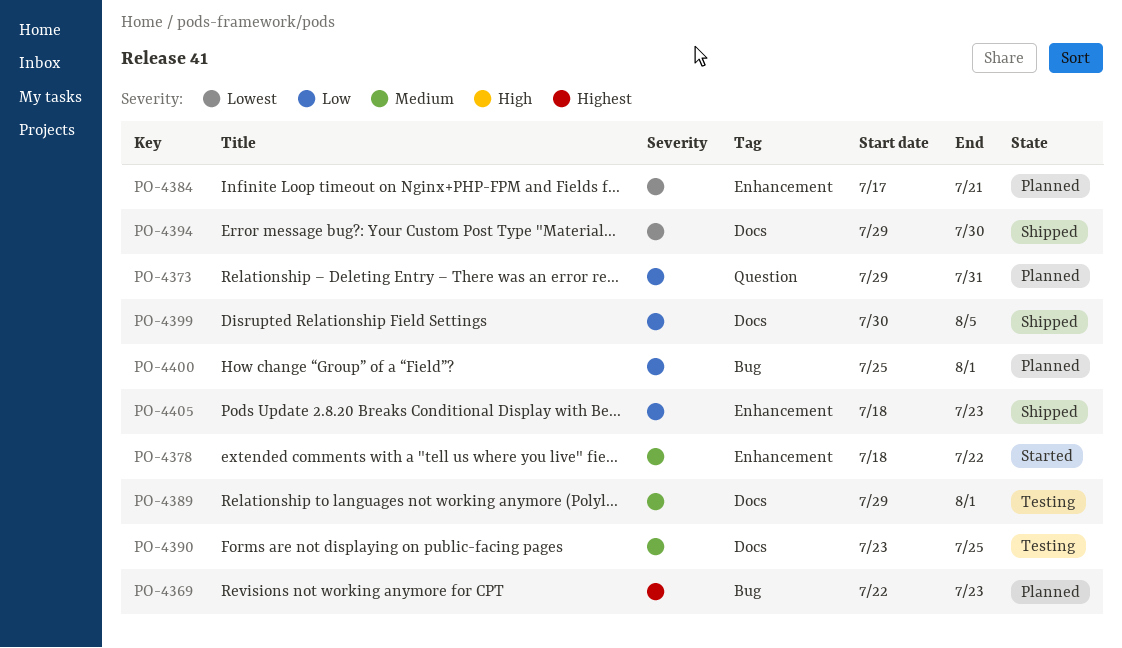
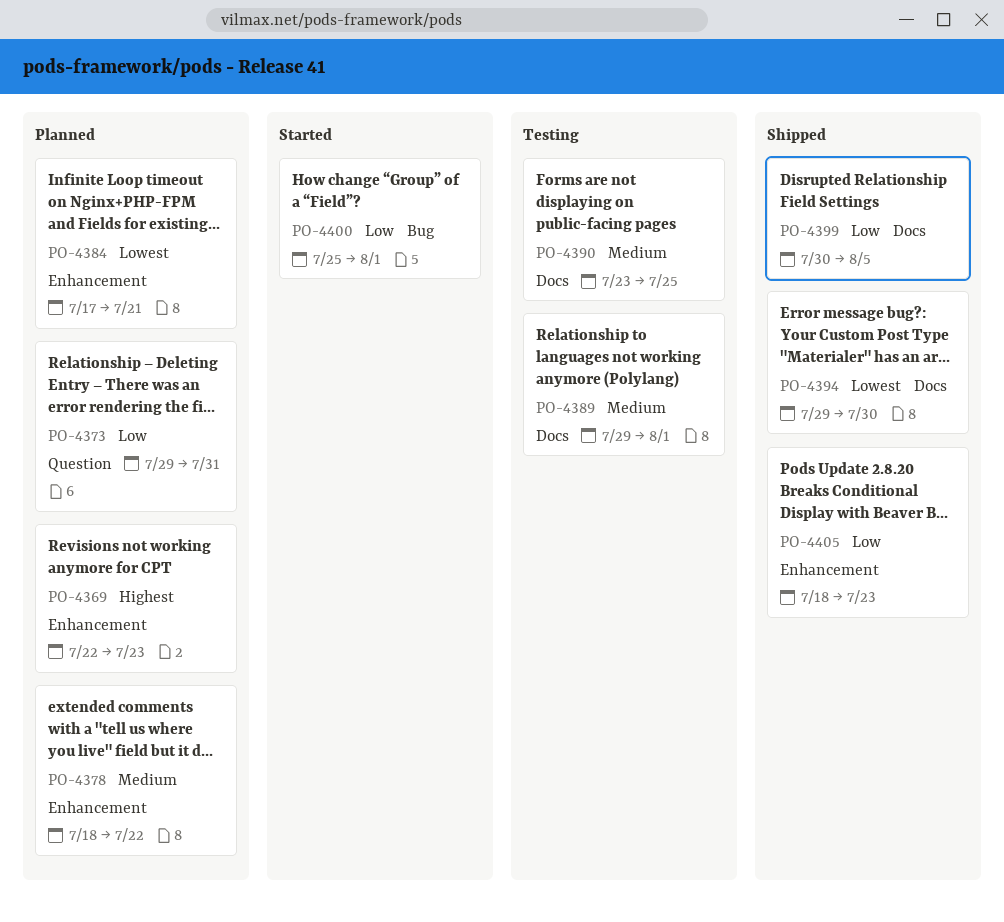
PO-4369, label: Bug -> Enhancement
PO-4378, status: Started -> Planned
PO-4400, status: Planned -> Started

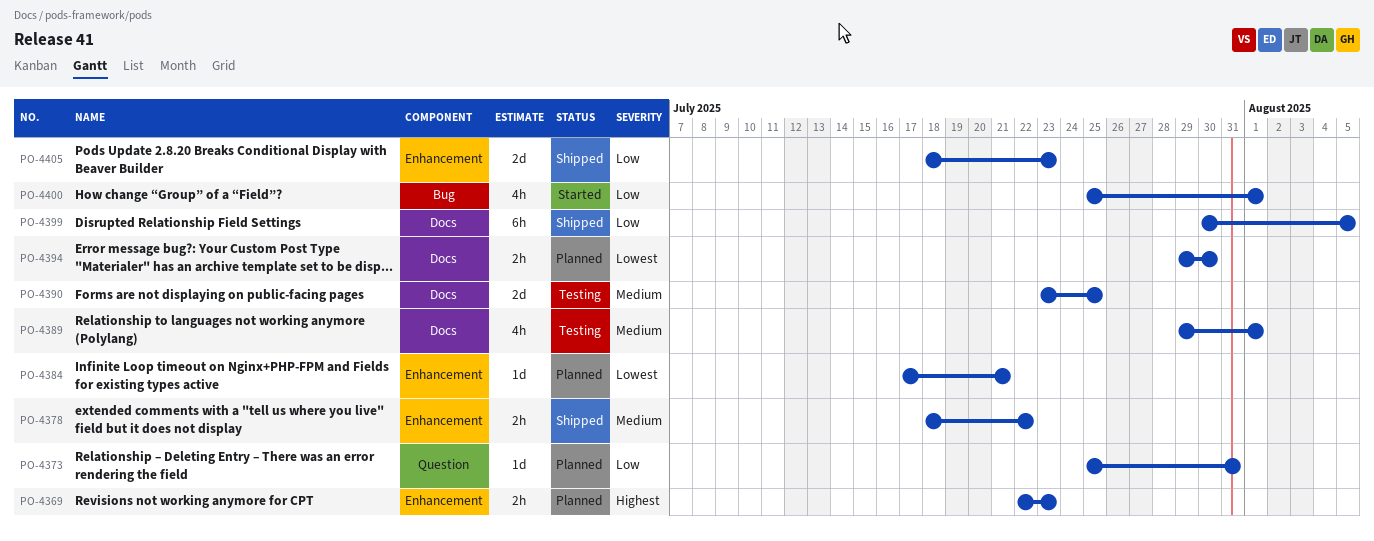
PO-4373, start: Jul 29 -> Jul 25
PO-4378, status: Planned -> Shipped
PO-4394, status: Shipped -> Planned

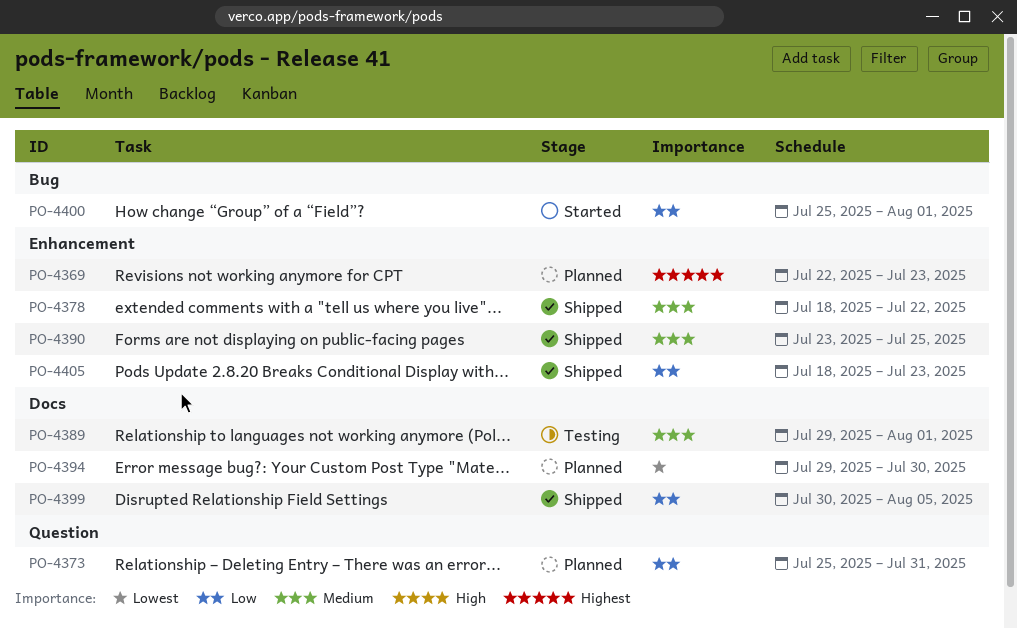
PO-4384: present -> none
PO-4390, status: Testing -> Shipped
PO-4390, label: Docs -> Enhancement

